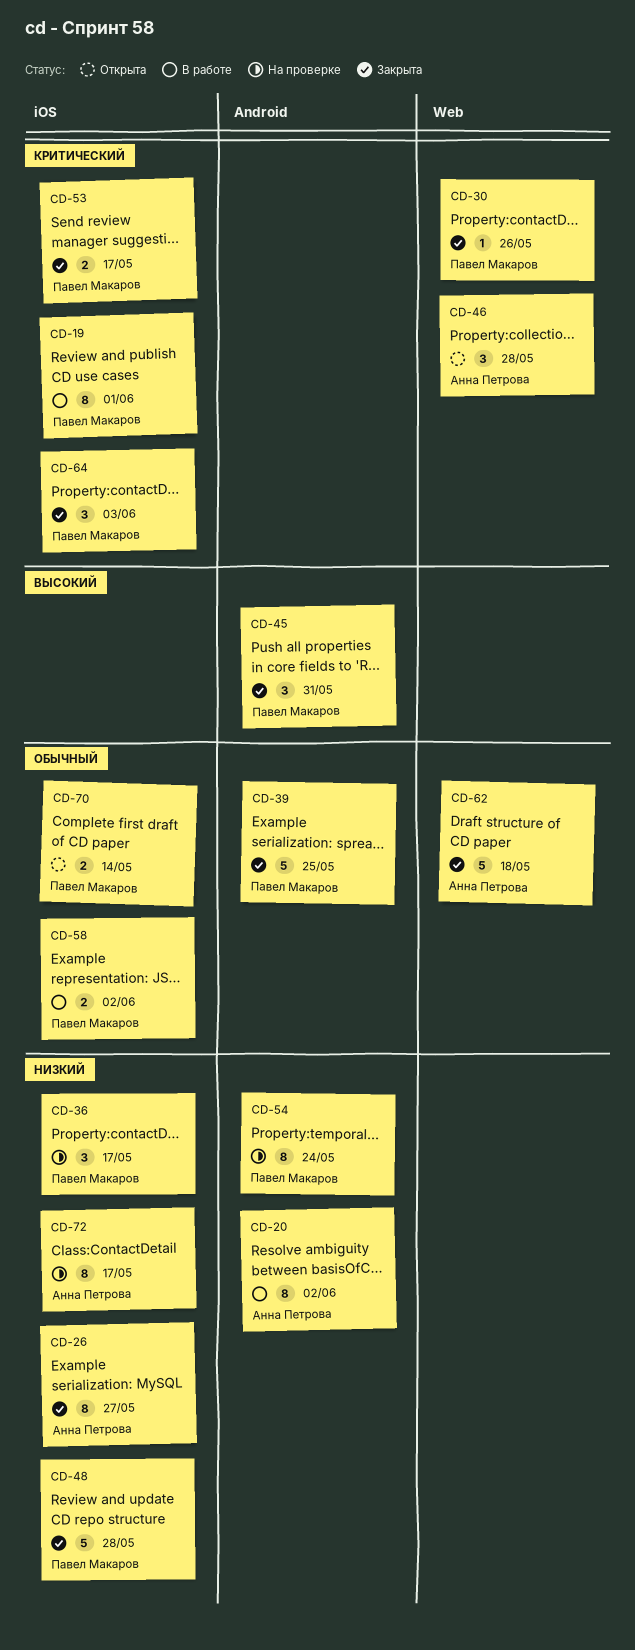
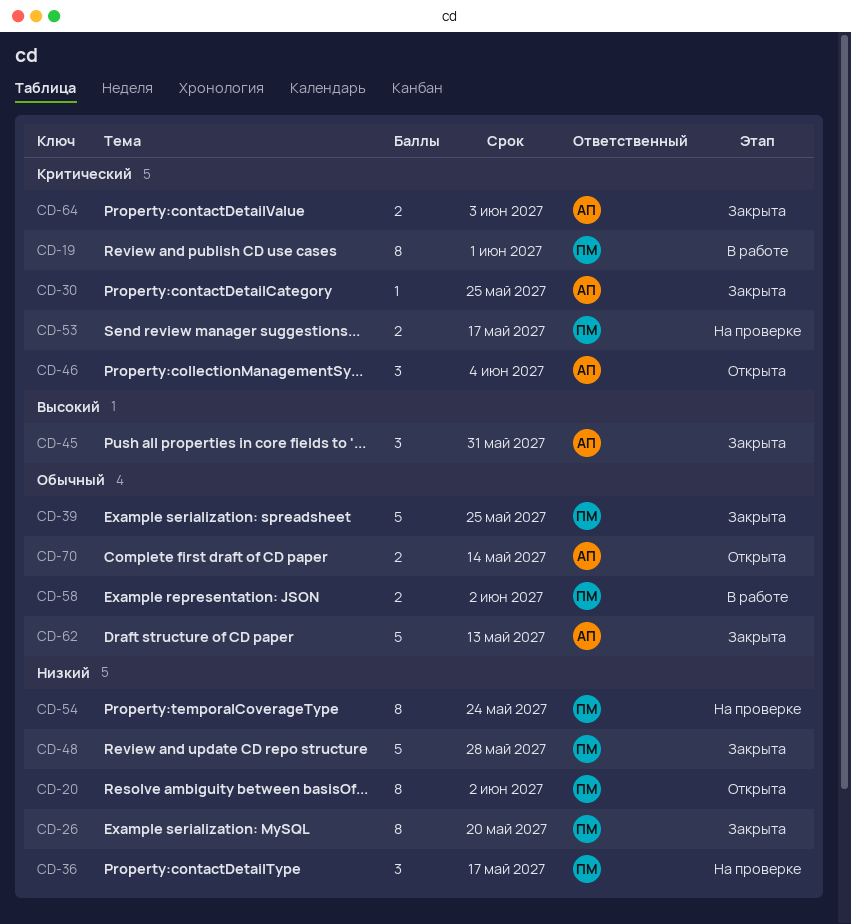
CD-20, status: В работе -> Открыта
CD-20, owner: Анна Петрова -> Павел Макаров
CD-26, owner: Анна Петрова -> Павел Макаров
CD-26, due: May 27 -> May 20
CD-30, owner: Павел Макаров -> Анна Петрова
CD-30, due: May 26 -> May 25
CD-45, owner: Павел Макаров -> Анна Петрова
CD-46, due: May 28 -> Jun 4
CD-53, status: Закрыта -> На проверке
CD-62, due: May 18 -> May 13
CD-64, owner: Павел Макаров -> Анна Петрова
CD-64, estimate: 3 -> 2
CD-70, owner: Павел Макаров -> Анна Петрова
CD-72: present -> none

